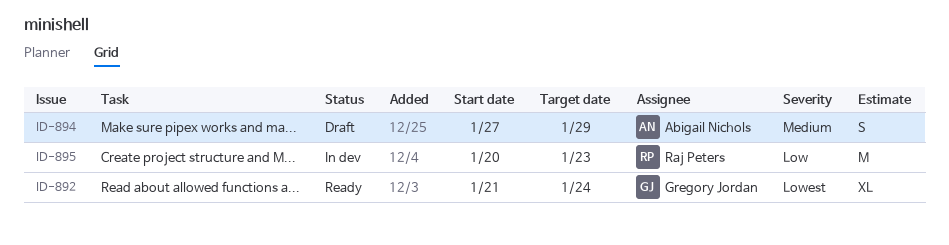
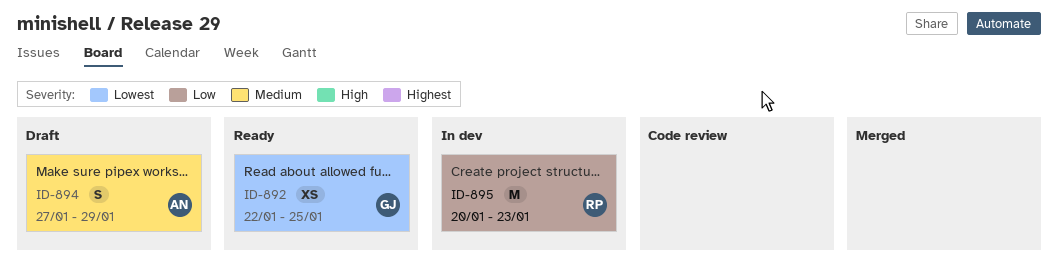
ID-892, estimate: XL -> XS
ID-892, start: Jan 21 -> Jan 22
ID-892, due: Jan 24 -> Jan 25

